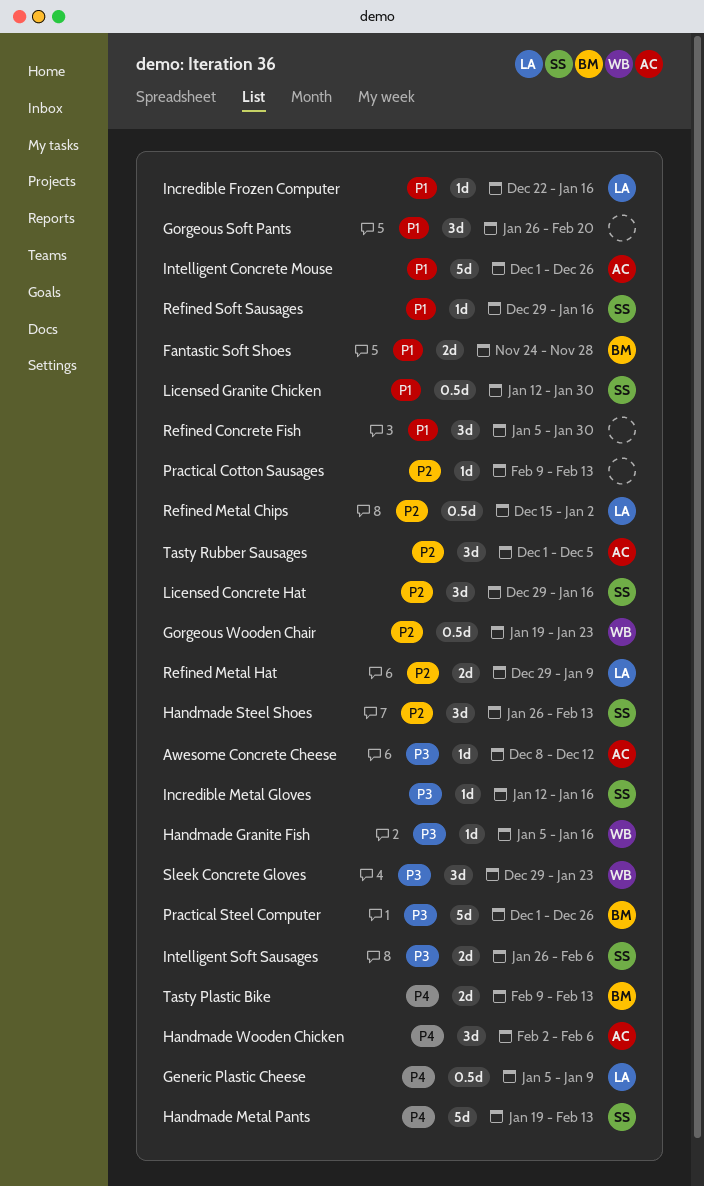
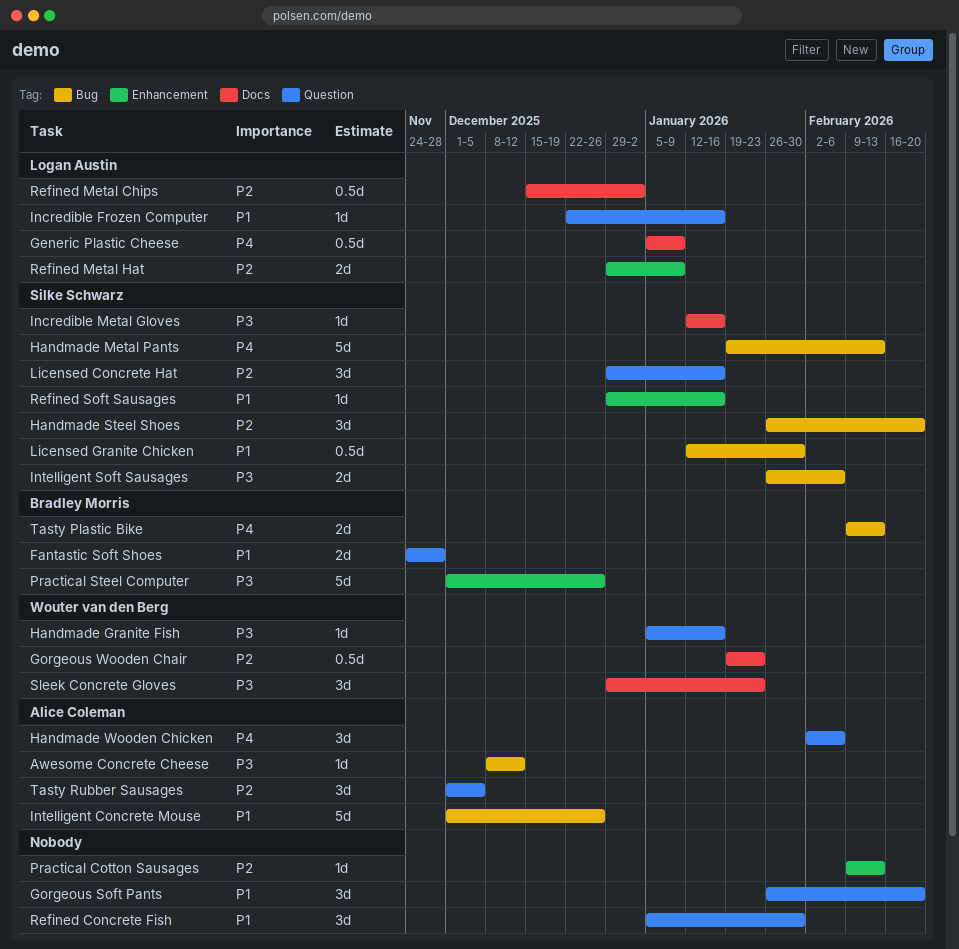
Handmade Steel Shoes, due: Feb 13 -> Feb 20

